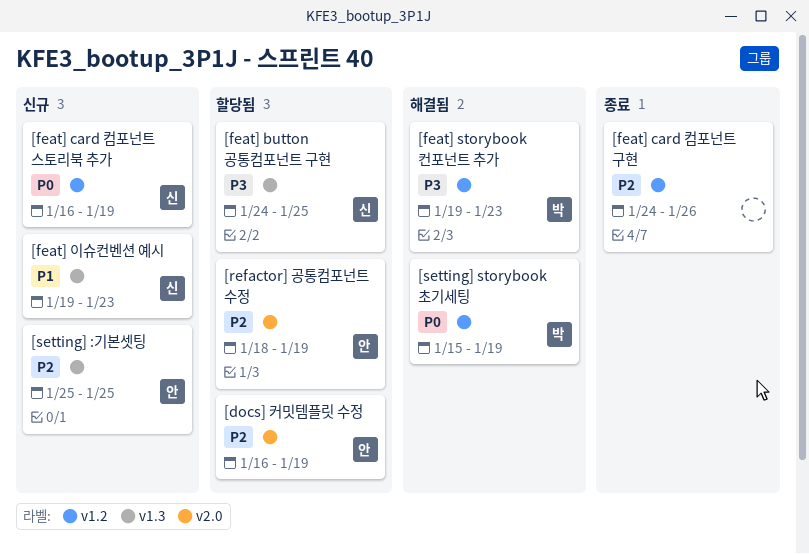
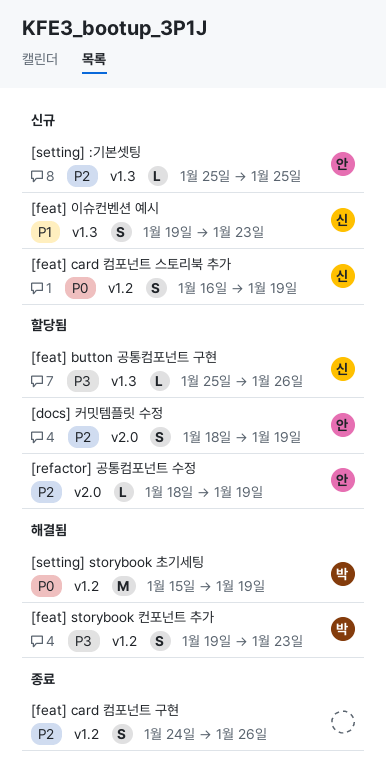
[docs] 커밋템플릿 수정, start: Jan 16 -> Jan 18
[feat] button 공통컴포넌트 구현, start: Jan 24 -> Jan 25
[feat] button 공통컴포넌트 구현, due: Jan 25 -> Jan 26

